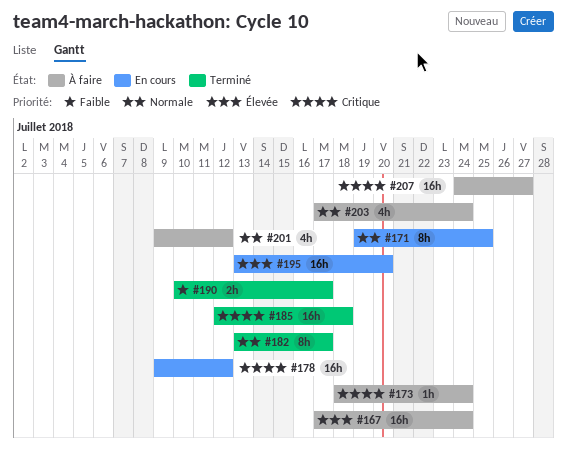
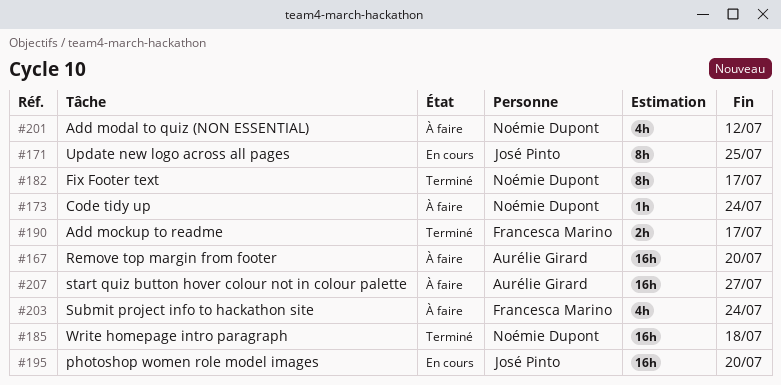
#167, due: Jul 24 -> Jul 20
#178: present -> none

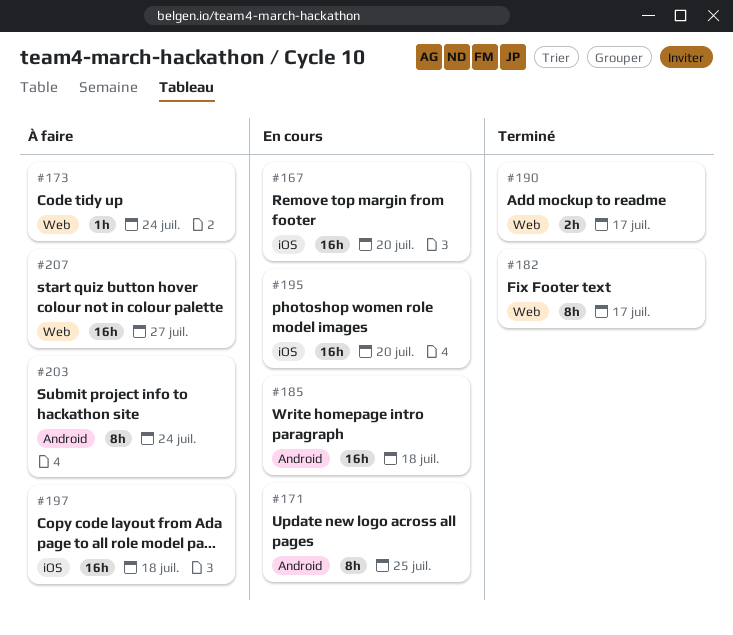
#167, status: À faire -> En cours
#185, status: Terminé -> En cours
#197: none -> present
#201: present -> none
#203, estimate: 4h -> 8h

